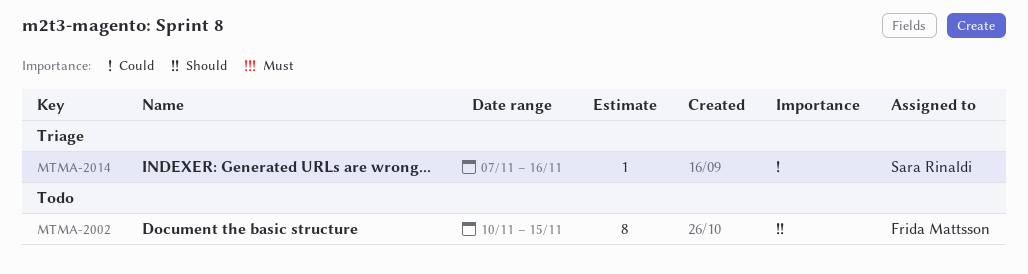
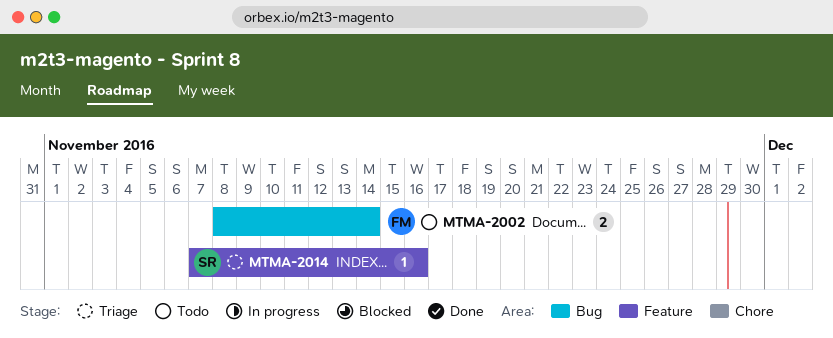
MTMA-2002, estimate: 8 -> 2
MTMA-2002, start: Nov 10 -> Nov 8
MTMA-2002, due: Nov 15 -> Nov 14

